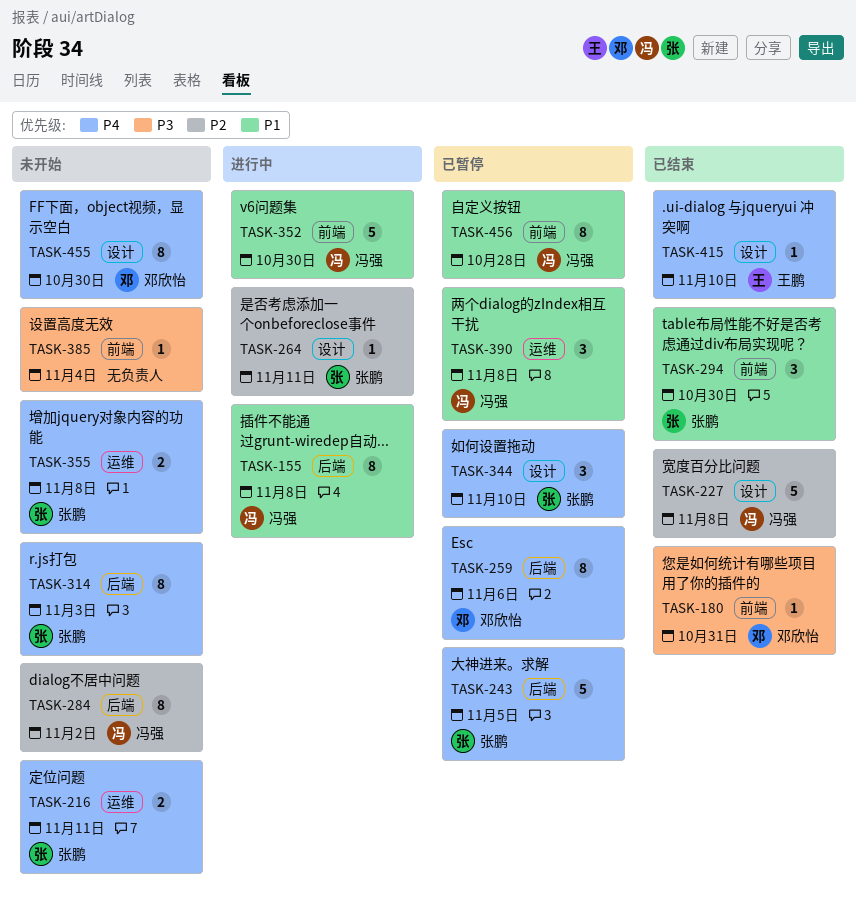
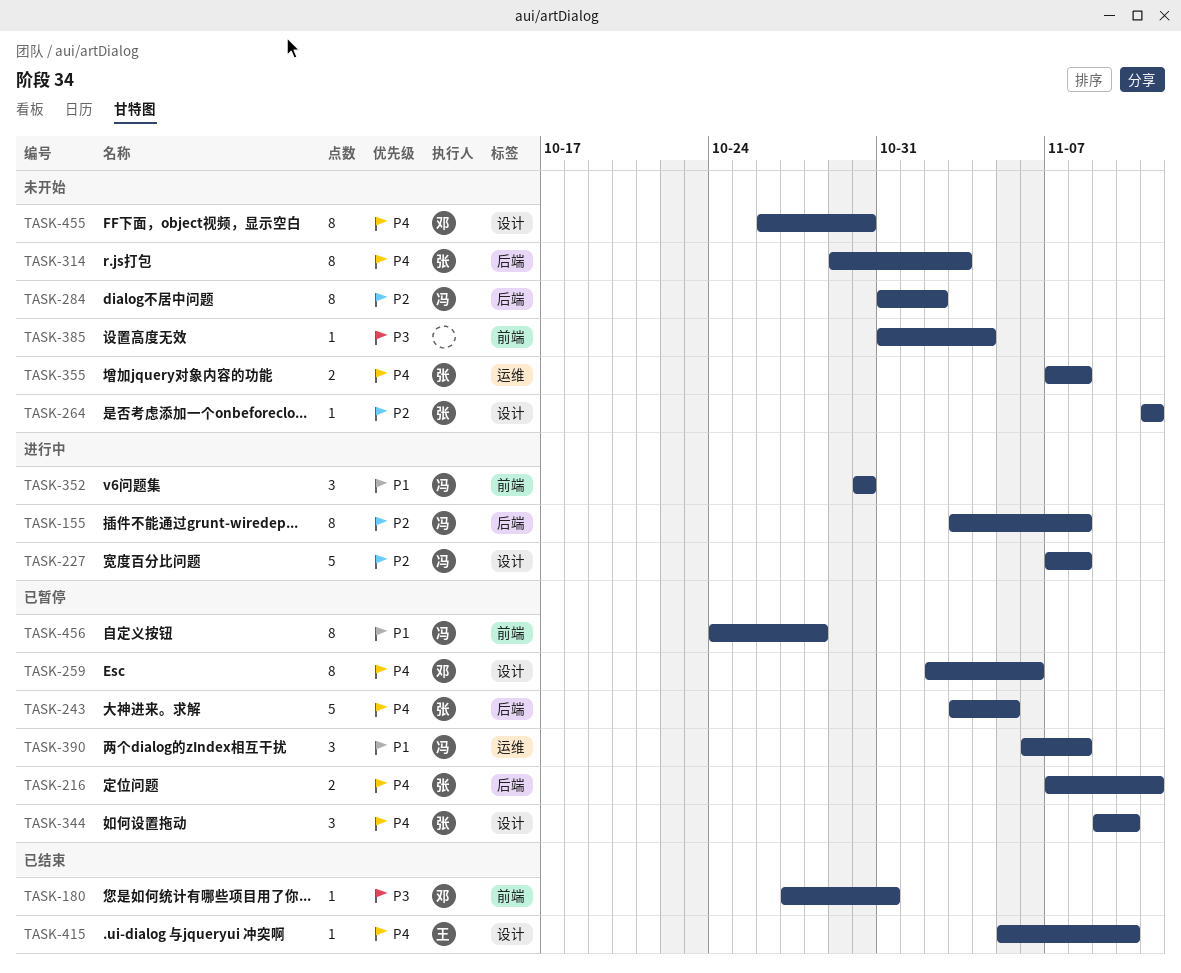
TASK-155, priority: P1 -> P2
TASK-216, status: 未开始 -> 已暂停
TASK-216, label: 运维 -> 后端
TASK-227, status: 已结束 -> 进行中
TASK-259, label: 后端 -> 设计
TASK-264, status: 进行中 -> 未开始
TASK-294: present -> none
TASK-352, estimate: 5 -> 3

